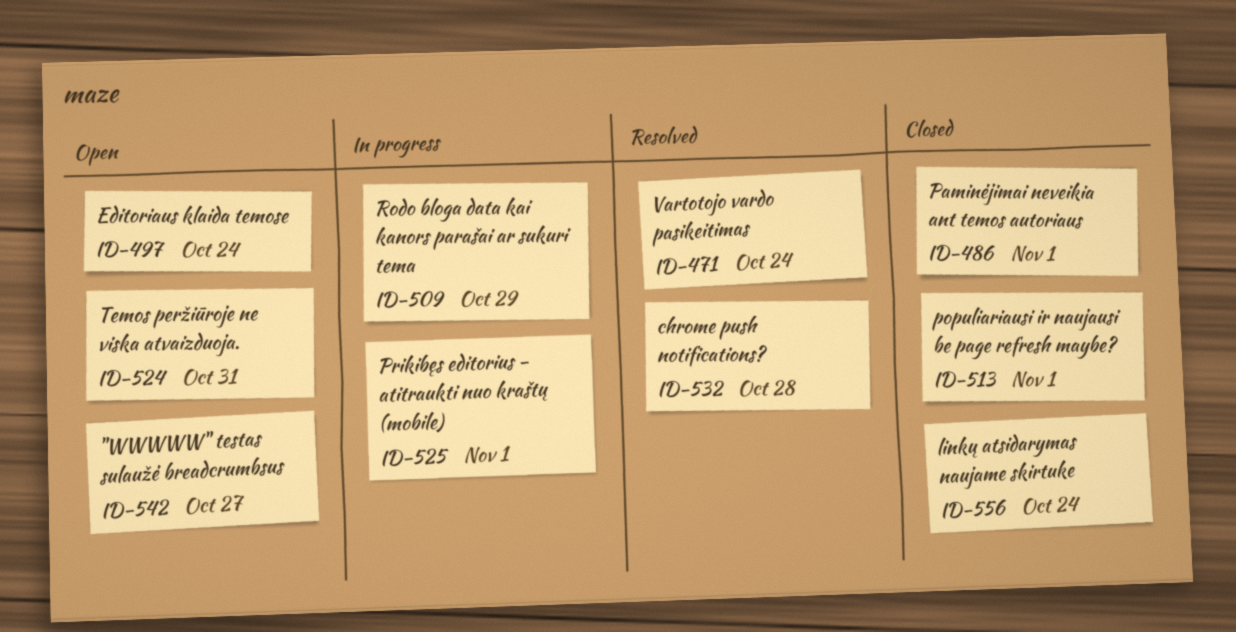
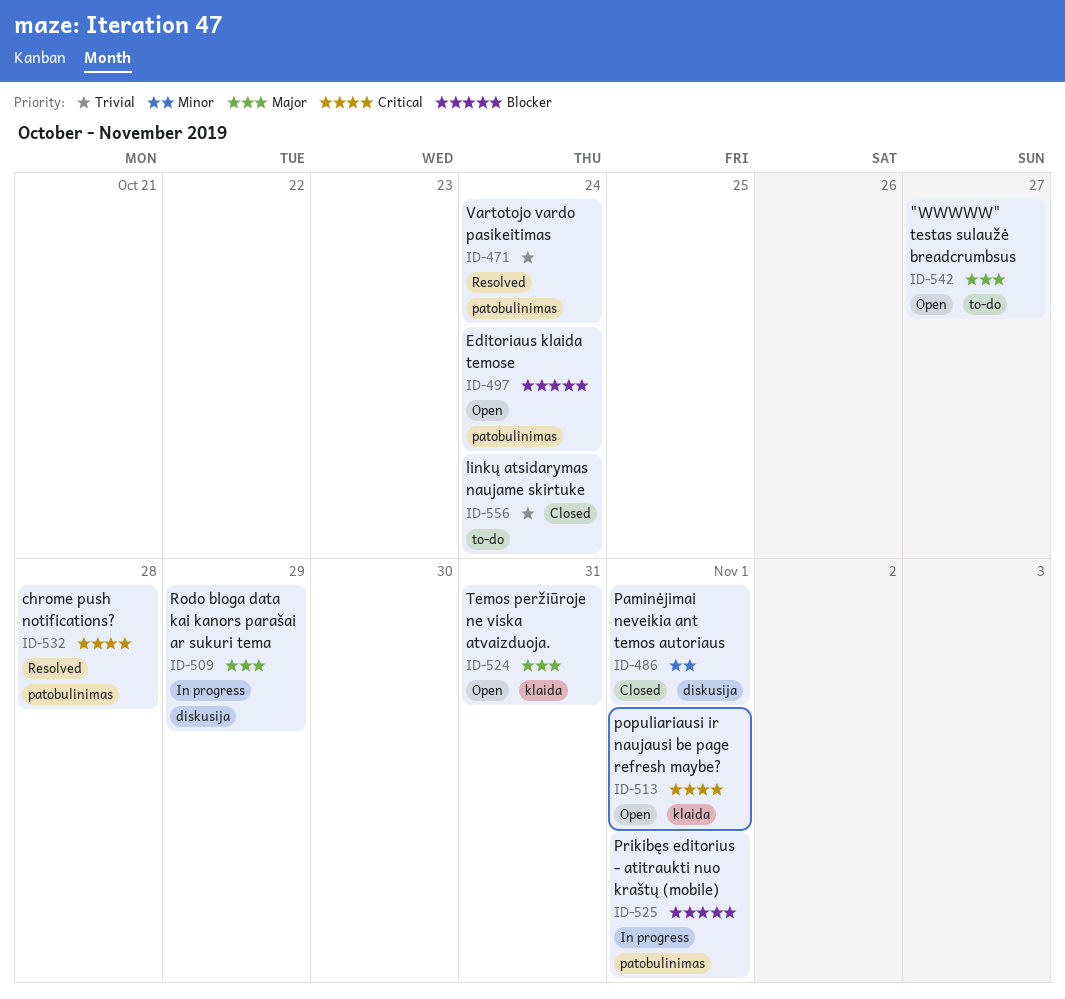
ID-513, status: Closed -> Open

